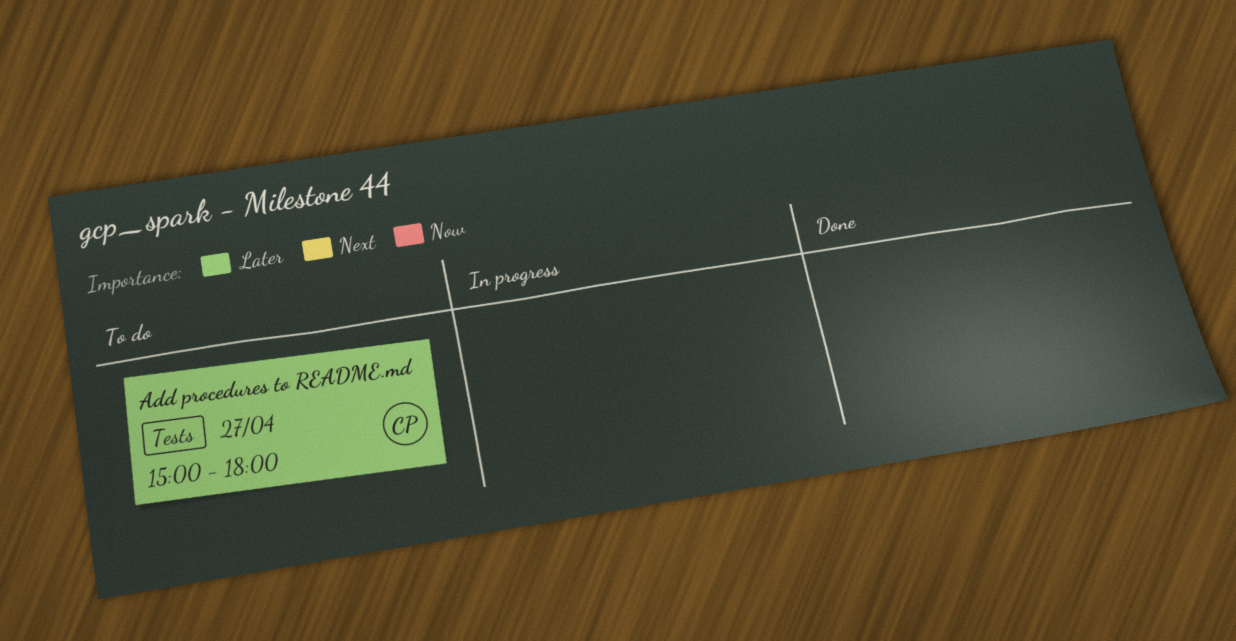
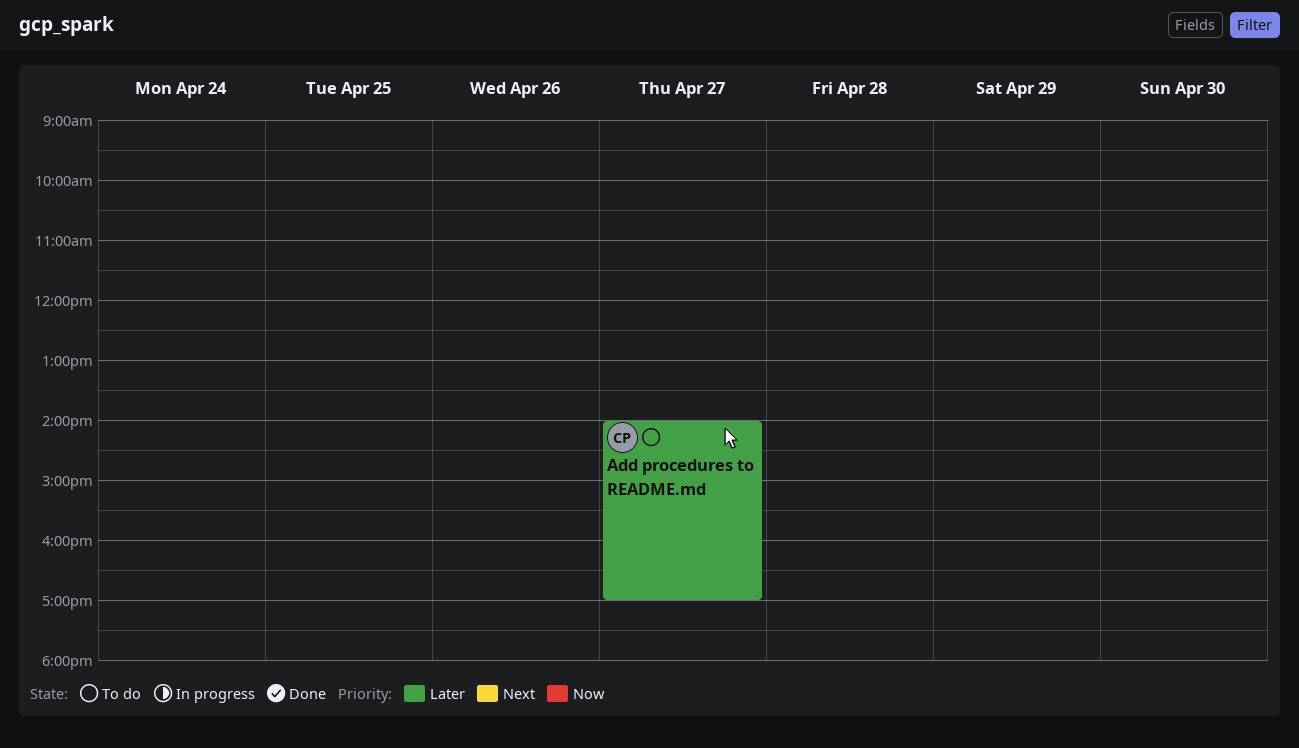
Add procedures to README.md, begins: 15:00 -> 14:00
Add procedures to README.md, ends: 18:00 -> 17:00

